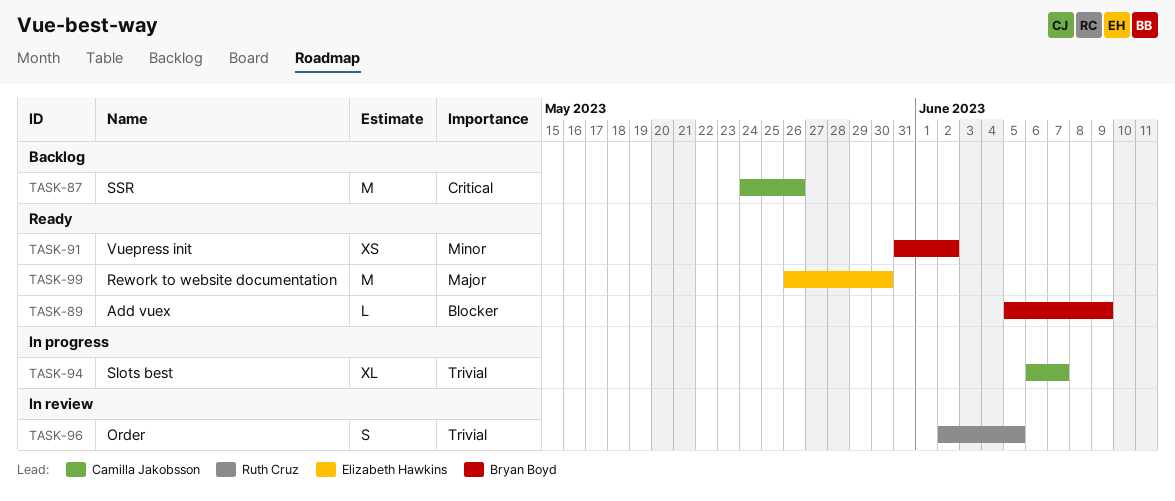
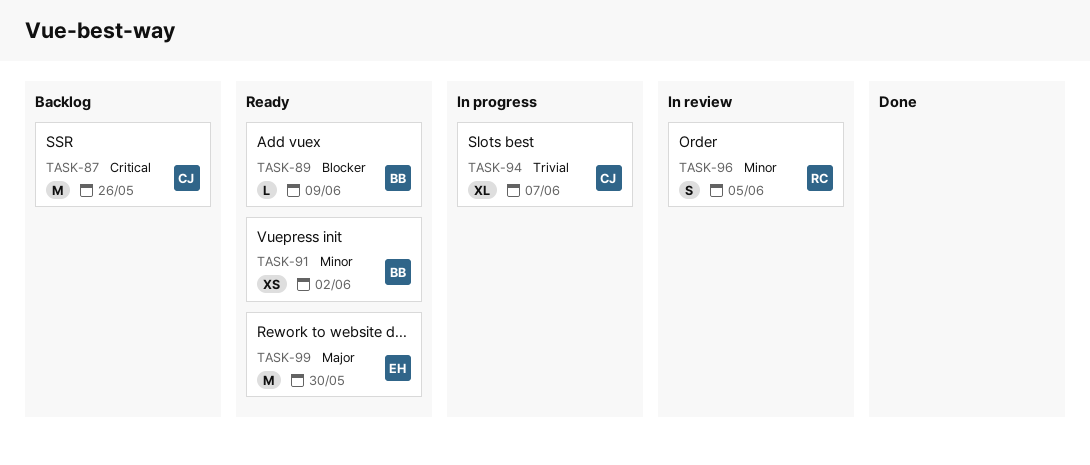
TASK-96, priority: Trivial -> Minor

